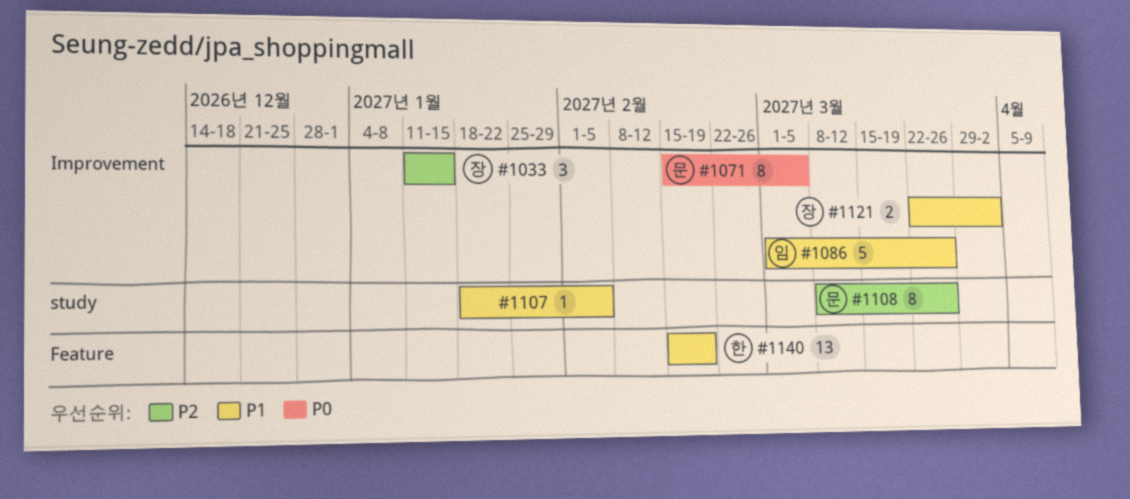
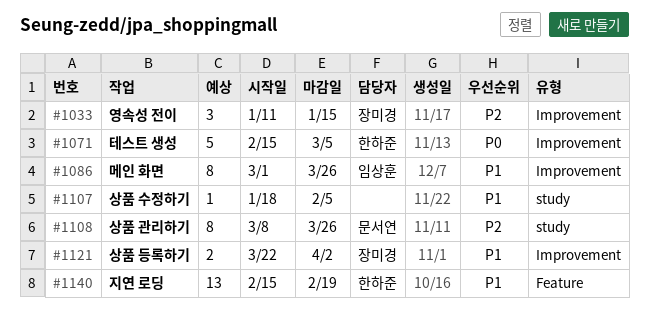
#1071, owner: 문서연 -> 한하준
#1071, estimate: 8 -> 5
#1086, estimate: 5 -> 8

